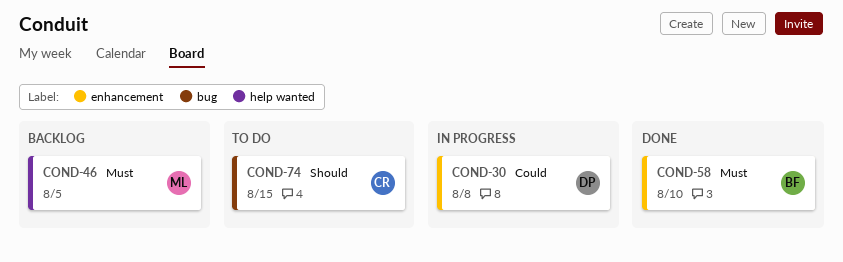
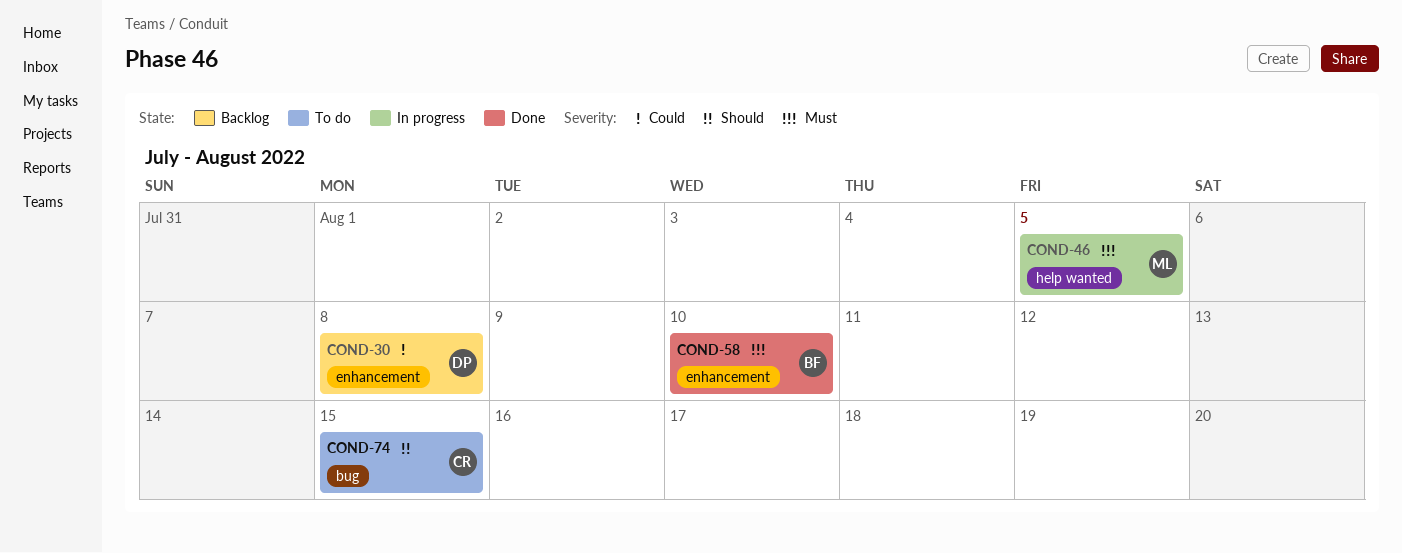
COND-30, status: In progress -> Backlog
COND-46, status: Backlog -> In progress

